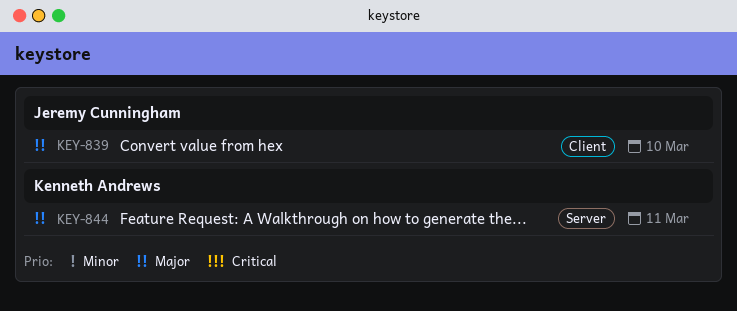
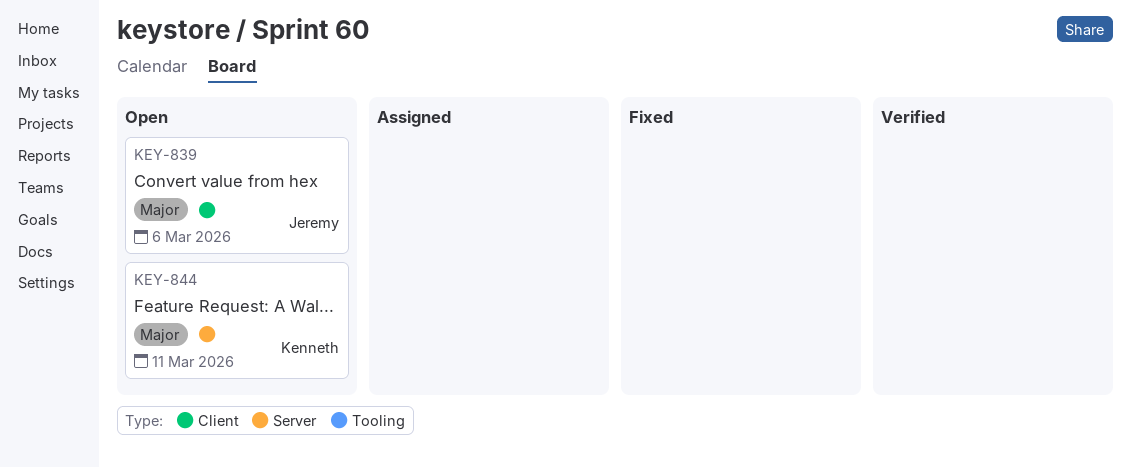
KEY-839, due: Mar 10 -> Mar 6

